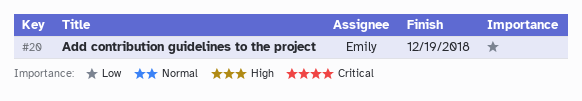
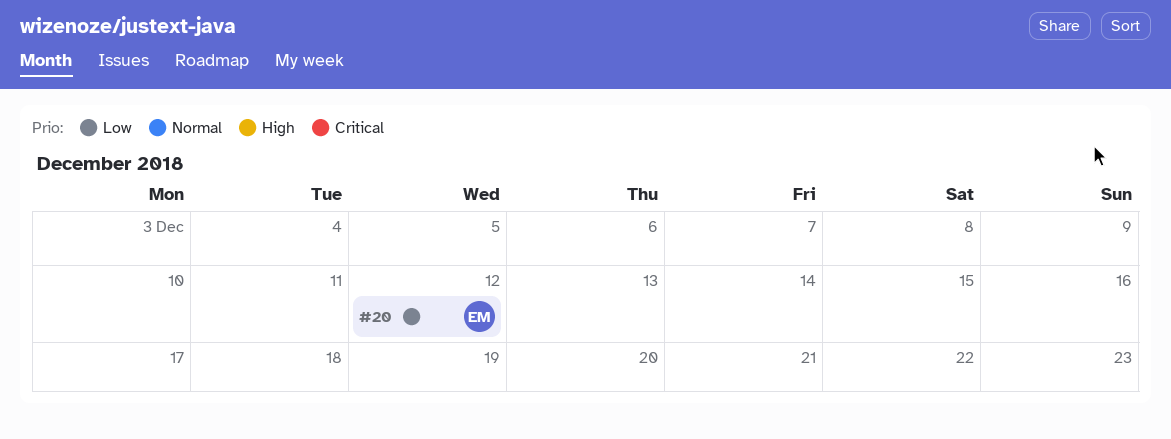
#20, due: Dec 19 -> Dec 12

